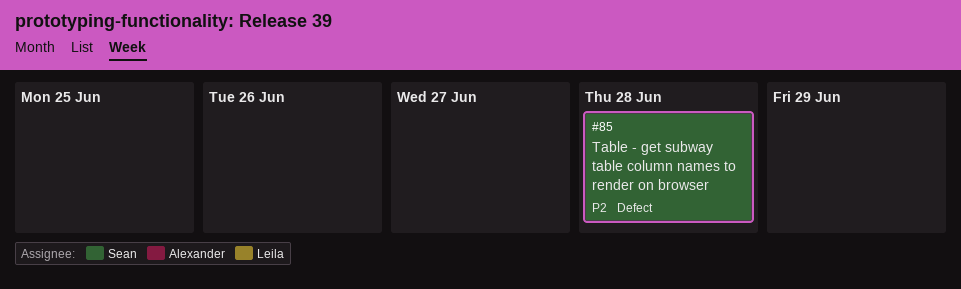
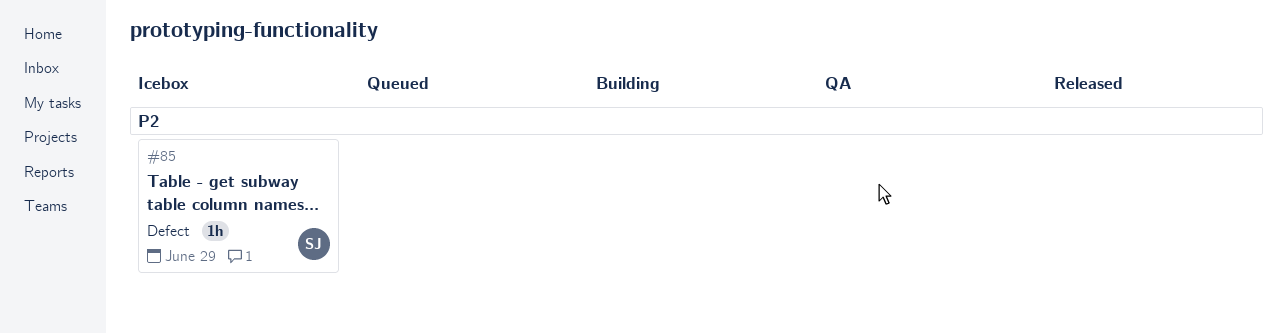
#85, due: Jun 28 -> Jun 29

